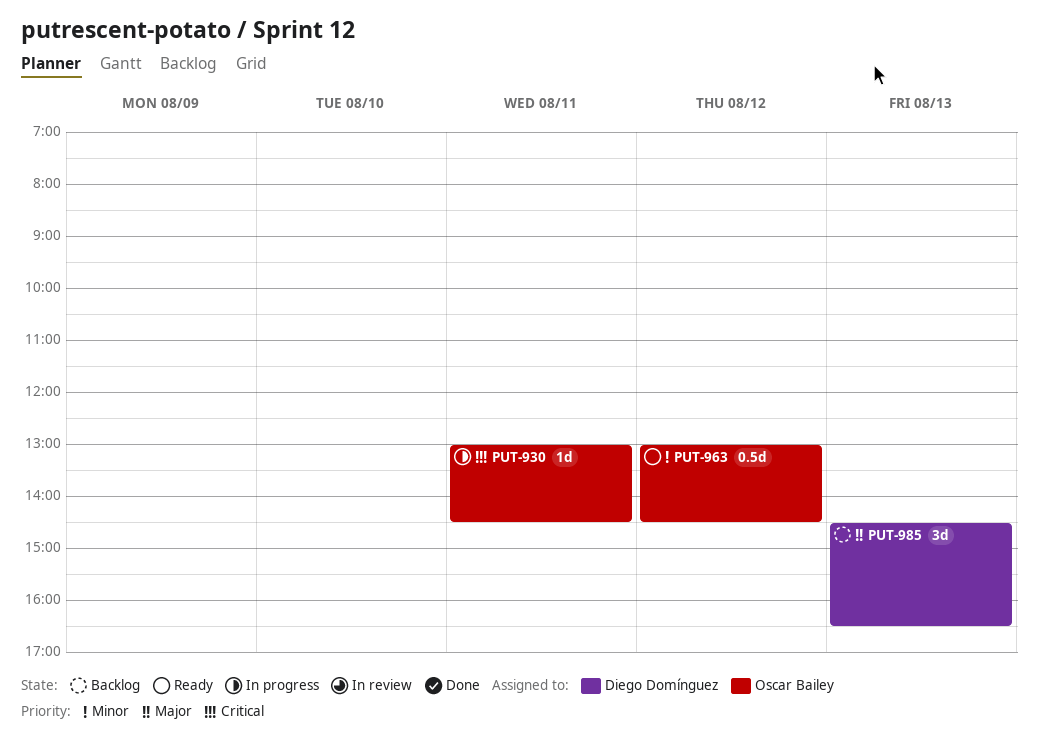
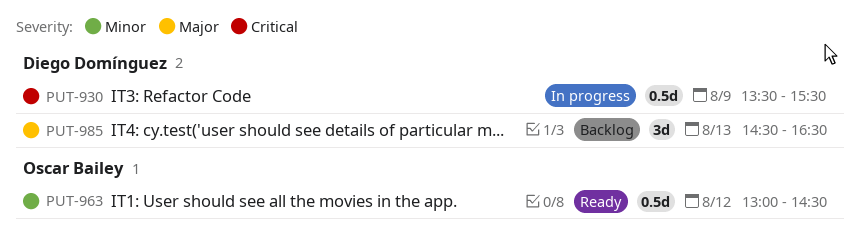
PUT-930, owner: Oscar Bailey -> Diego Domínguez
PUT-930, estimate: 1d -> 0.5d
PUT-930, day: Aug 11 -> Aug 9
PUT-930, begins: 13:00 -> 13:30
PUT-930, ends: 14:30 -> 15:30

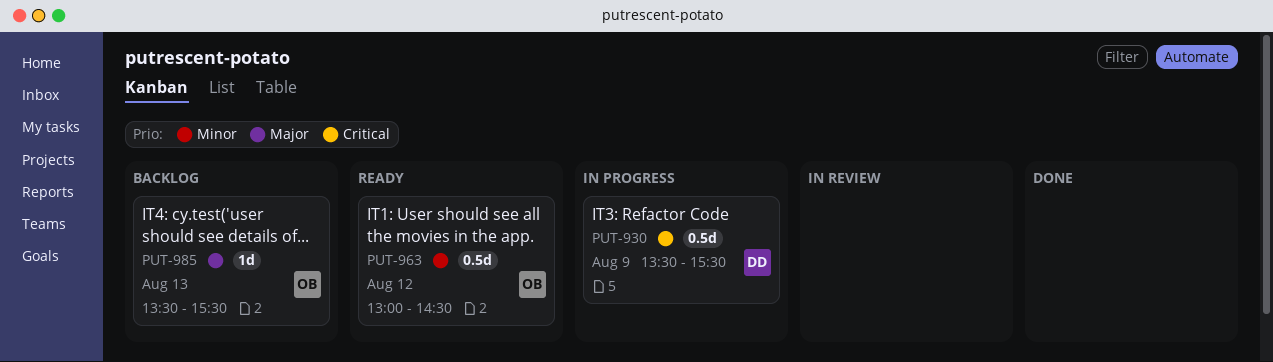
PUT-985, owner: Diego Domínguez -> Oscar Bailey
PUT-985, estimate: 3d -> 1d
PUT-985, begins: 14:30 -> 13:30
PUT-985, ends: 16:30 -> 15:30

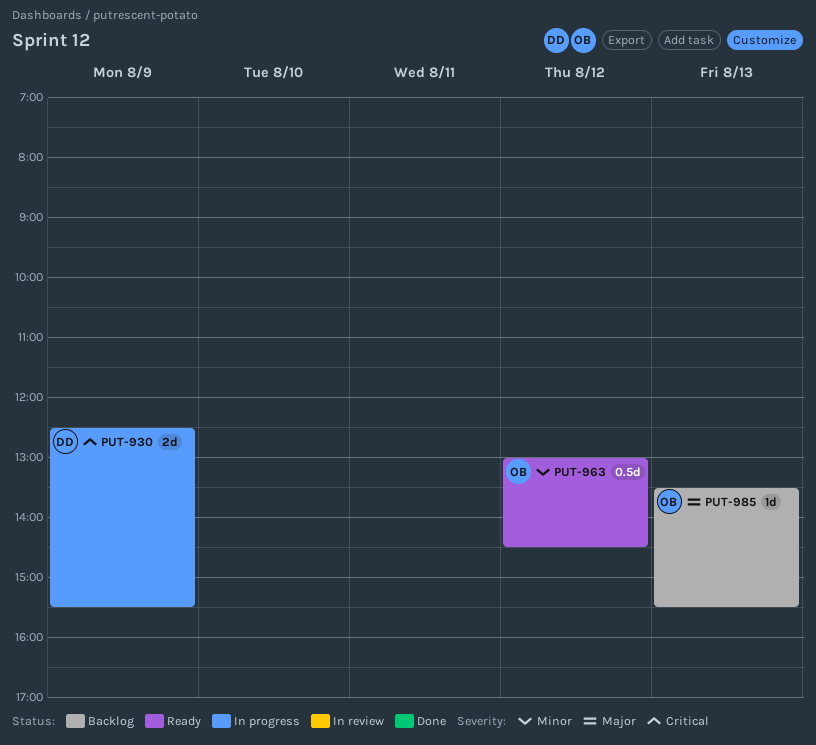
PUT-930, estimate: 0.5d -> 2d
PUT-930, begins: 13:30 -> 12:30

